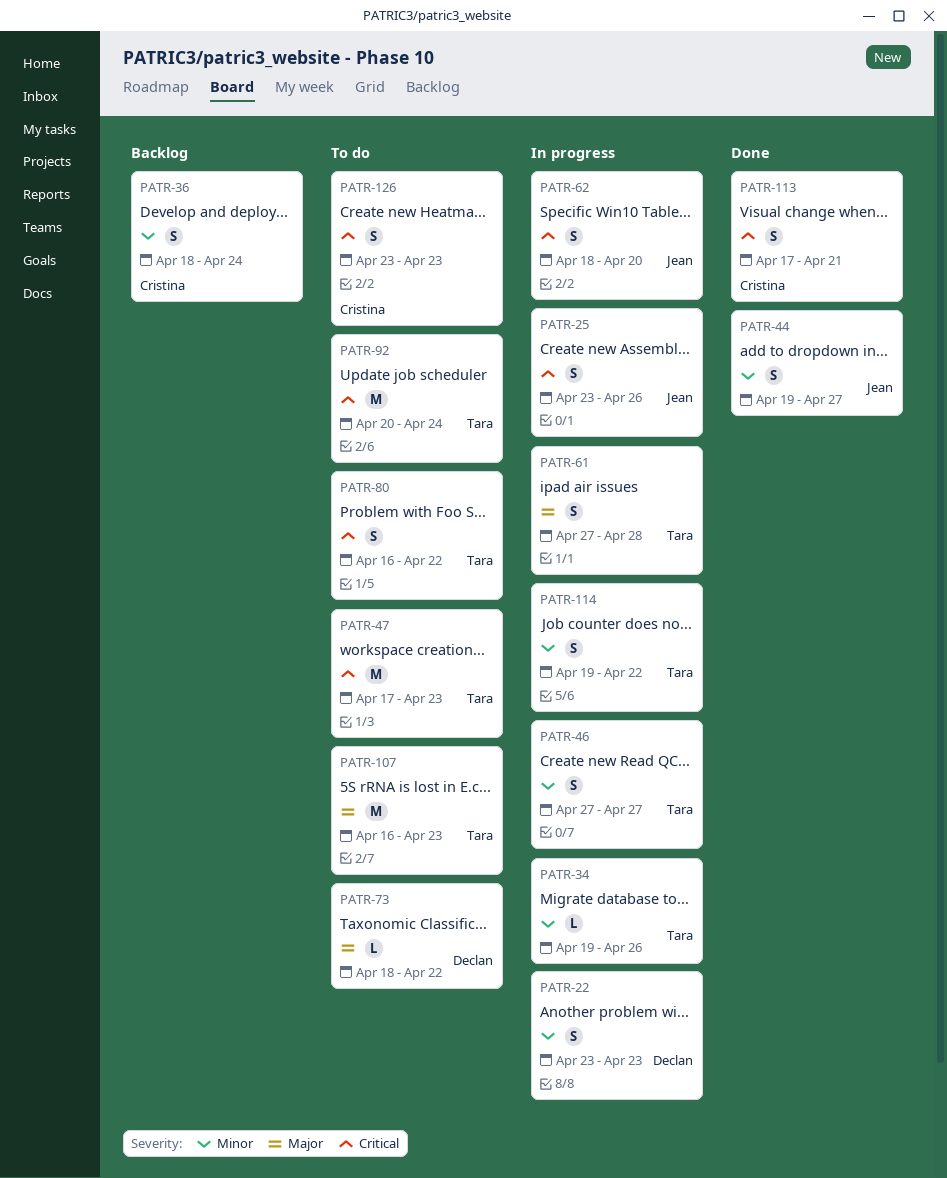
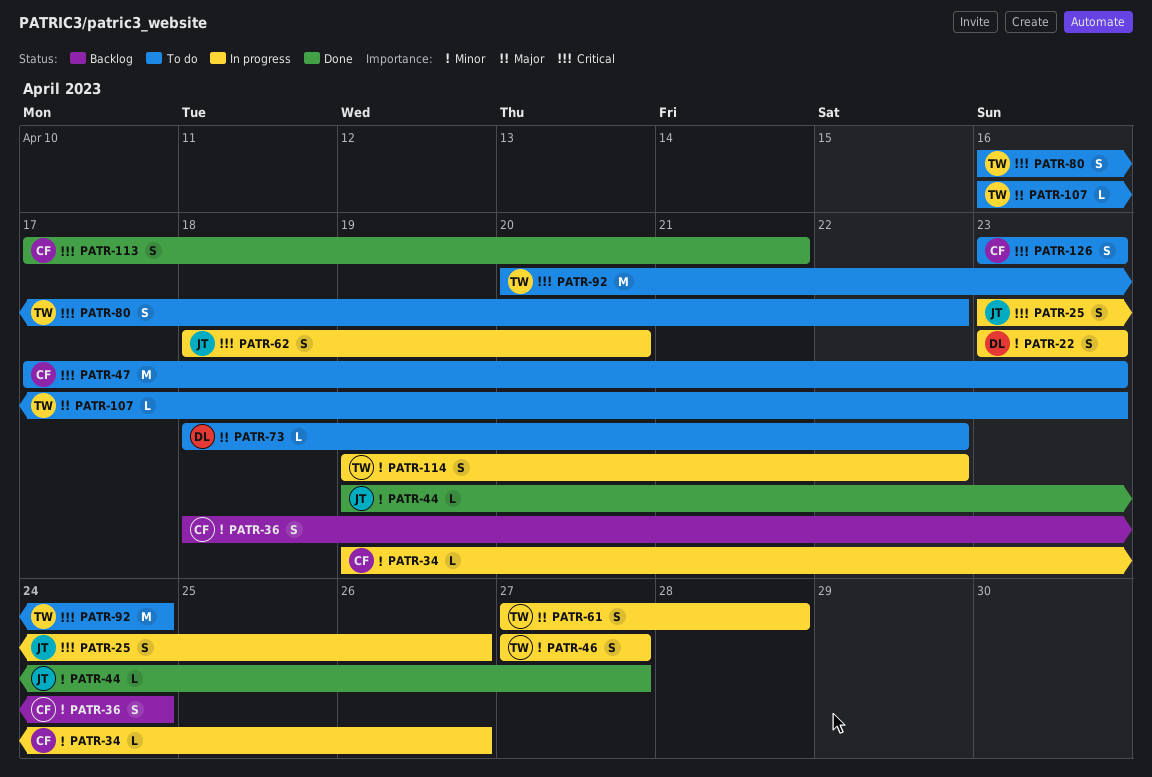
PATR-34, owner: Tara -> Cristina
PATR-44, estimate: S -> L
PATR-47, owner: Tara -> Cristina
PATR-107, estimate: M -> L

